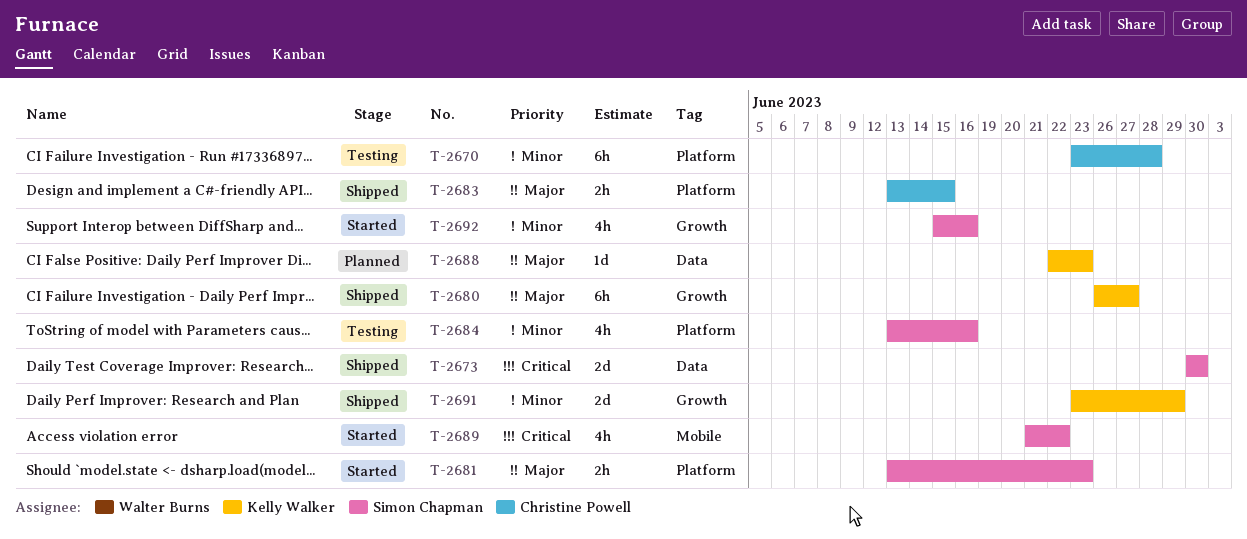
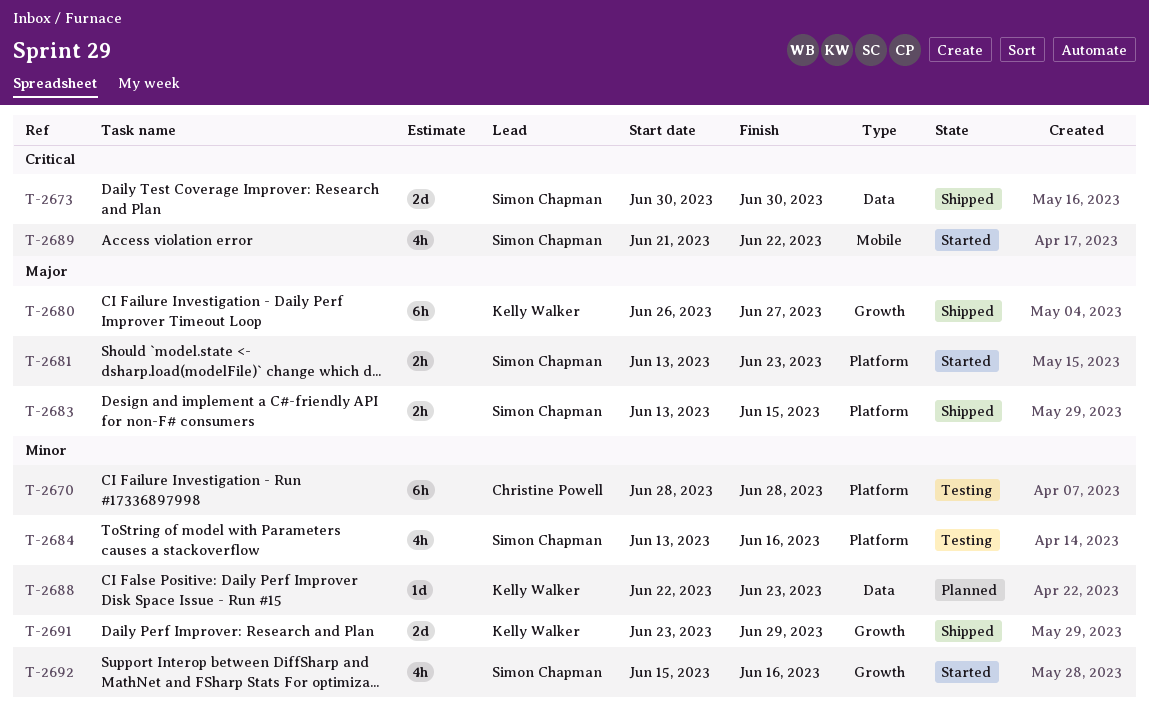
T-2670, start: Jun 23 -> Jun 28
T-2683, owner: Christine Powell -> Simon Chapman
T-2688, priority: Major -> Minor

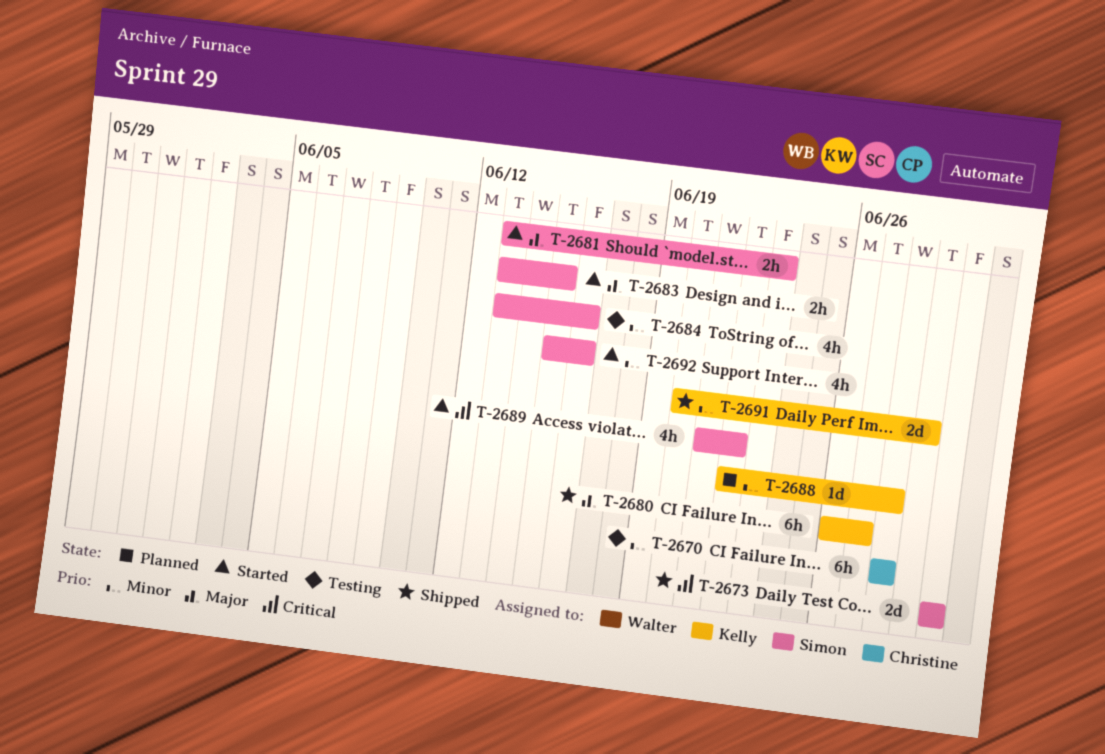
T-2683, status: Shipped -> Started
T-2688, due: Jun 23 -> Jun 28
T-2691, start: Jun 23 -> Jun 20

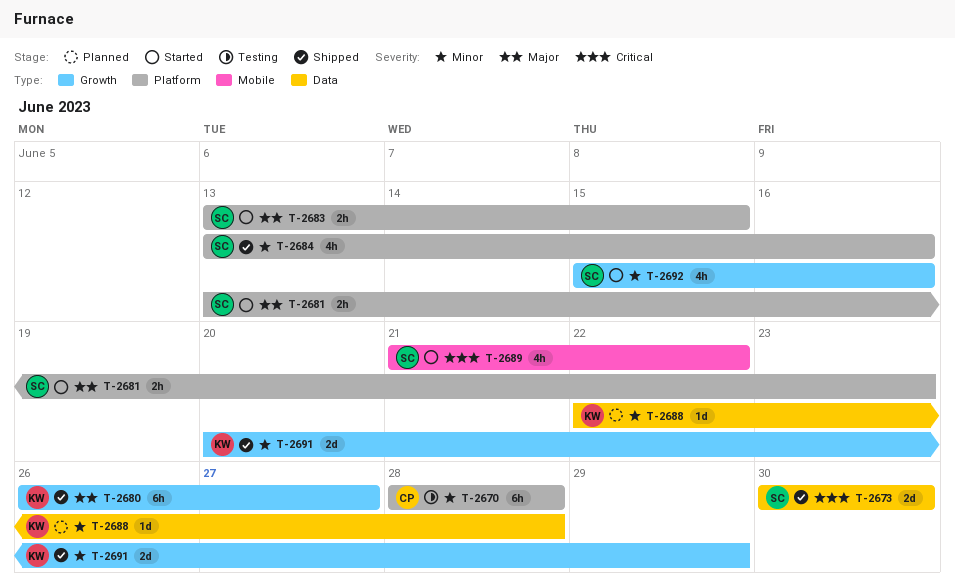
T-2684, status: Testing -> Shipped

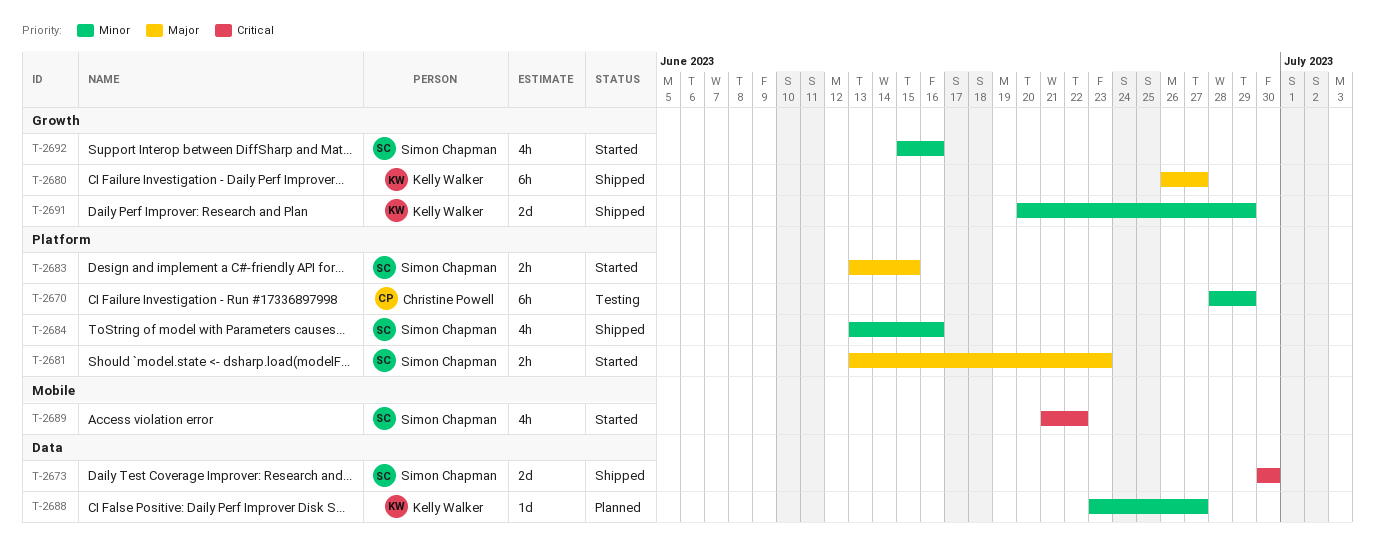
T-2670, due: Jun 28 -> Jun 29
T-2688, start: Jun 22 -> Jun 23
T-2688, due: Jun 28 -> Jun 27

